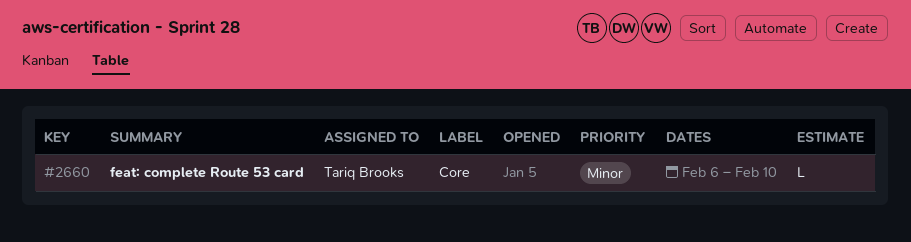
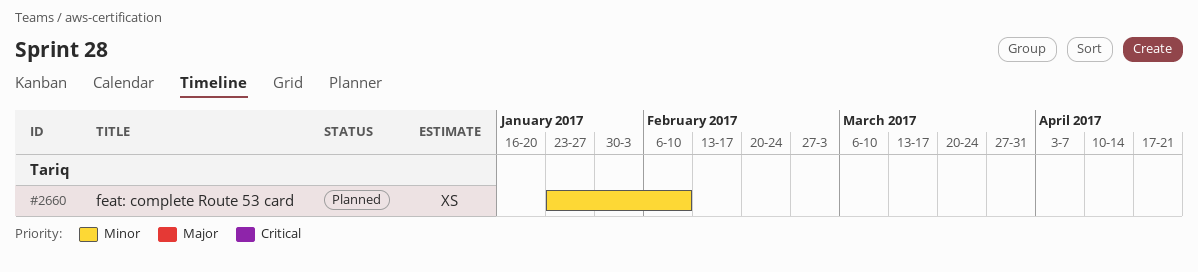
#2660, estimate: L -> XS
#2660, start: Feb 6 -> Jan 23

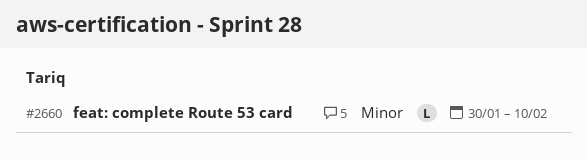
#2660, estimate: XS -> L
#2660, start: Jan 23 -> Jan 30

